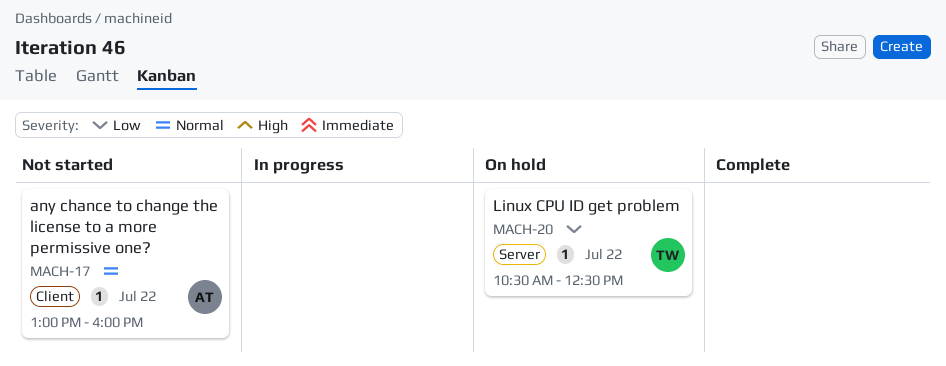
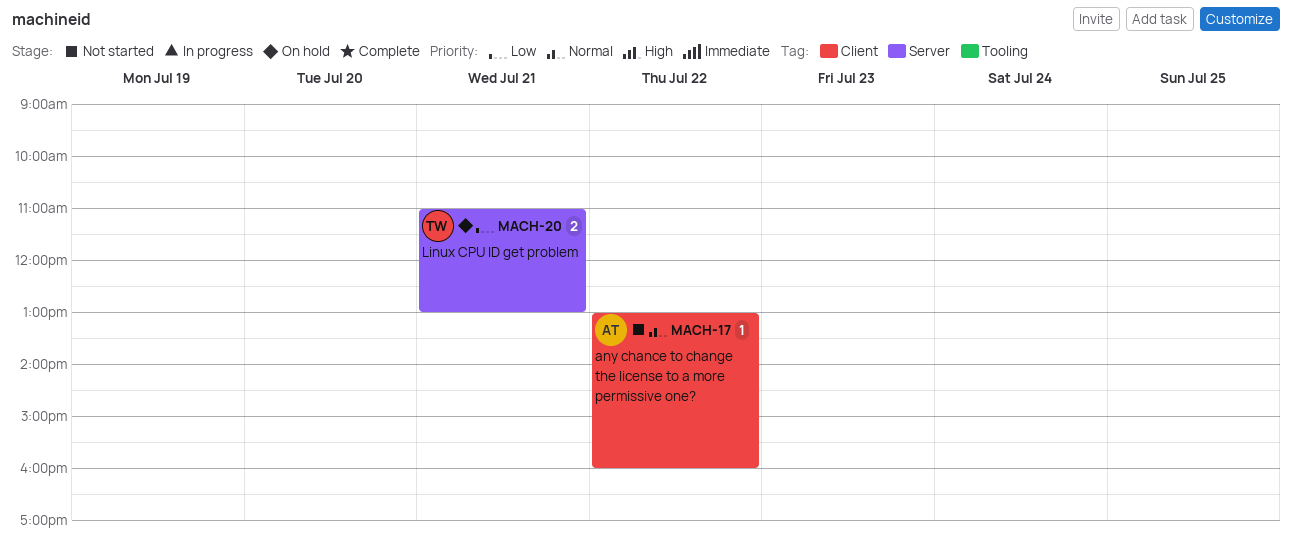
MACH-20, estimate: 1 -> 2
MACH-20, day: Jul 22 -> Jul 21
MACH-20, begins: 10:30 -> 11:00
MACH-20, ends: 12:30 -> 13:00

